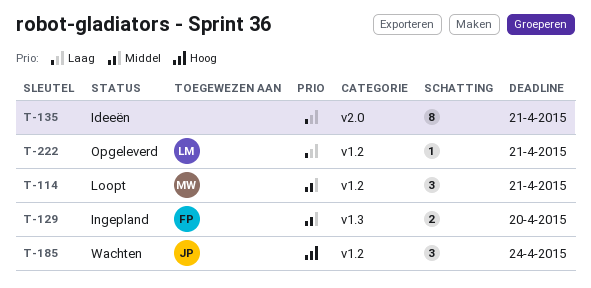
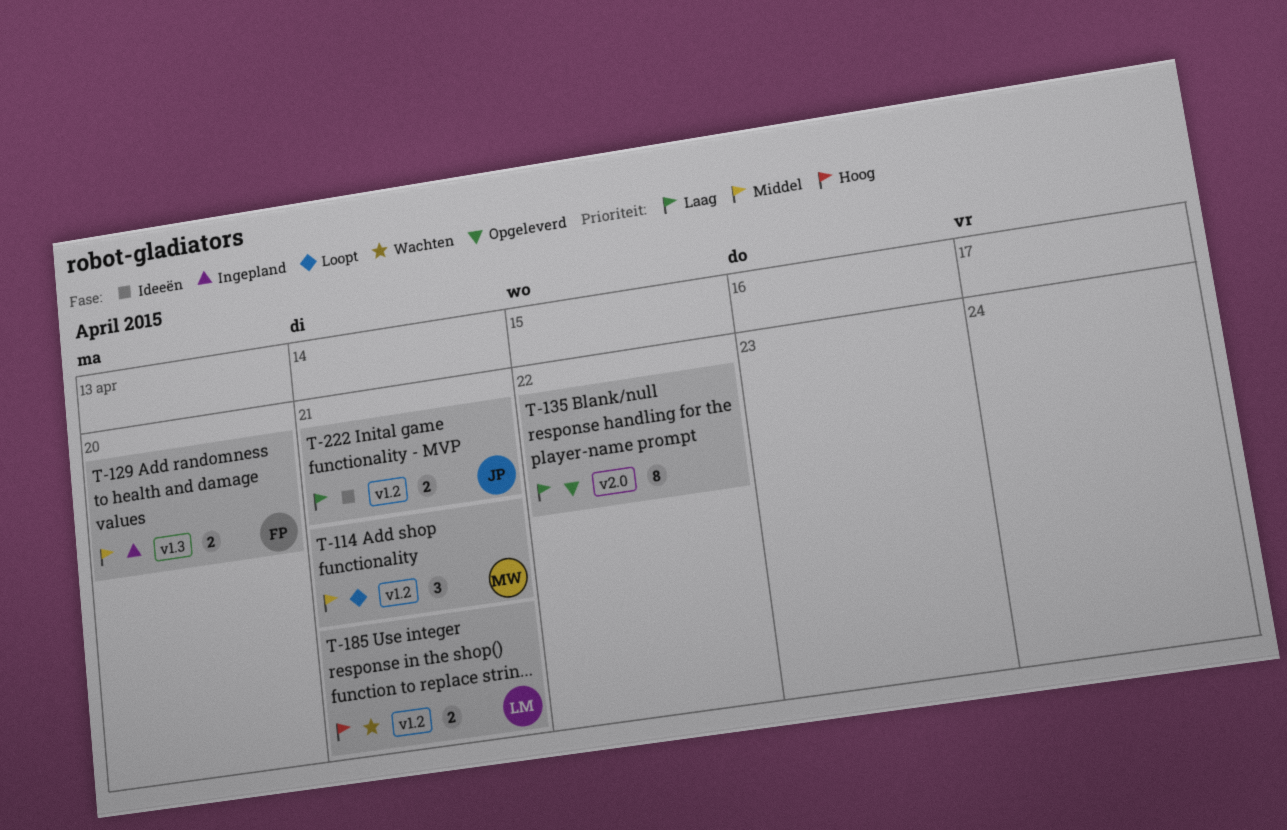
T-135, status: Ideeën -> Opgeleverd
T-135, due: Apr 21 -> Apr 22
T-185, owner: JP -> LM
T-185, estimate: 3 -> 2
T-185, due: Apr 24 -> Apr 21
T-222, status: Opgeleverd -> Ideeën
T-222, owner: LM -> JP
T-222, estimate: 1 -> 2

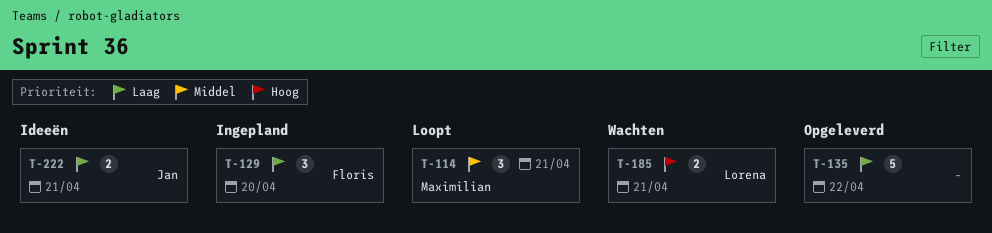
T-129, priority: Middel -> Laag
T-129, estimate: 2 -> 3
T-135, estimate: 8 -> 5

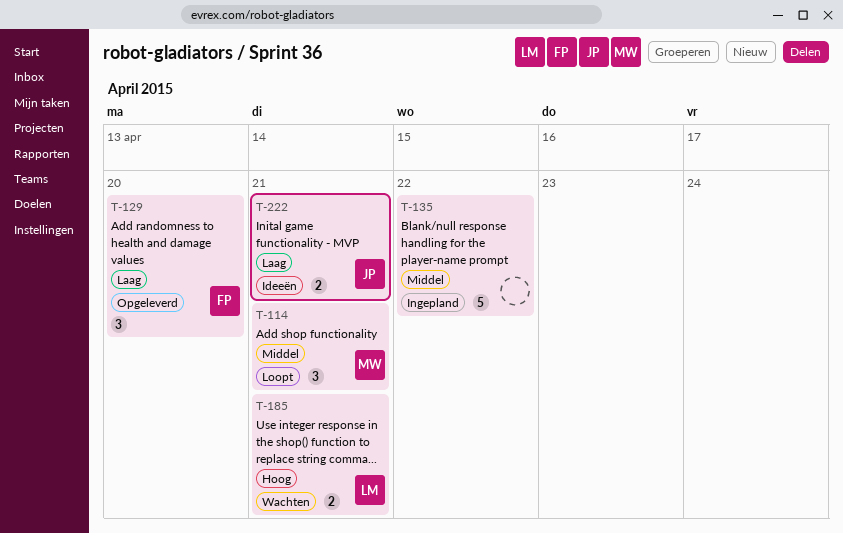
T-129, status: Ingepland -> Opgeleverd
T-135, status: Opgeleverd -> Ingepland
T-135, priority: Laag -> Middel

